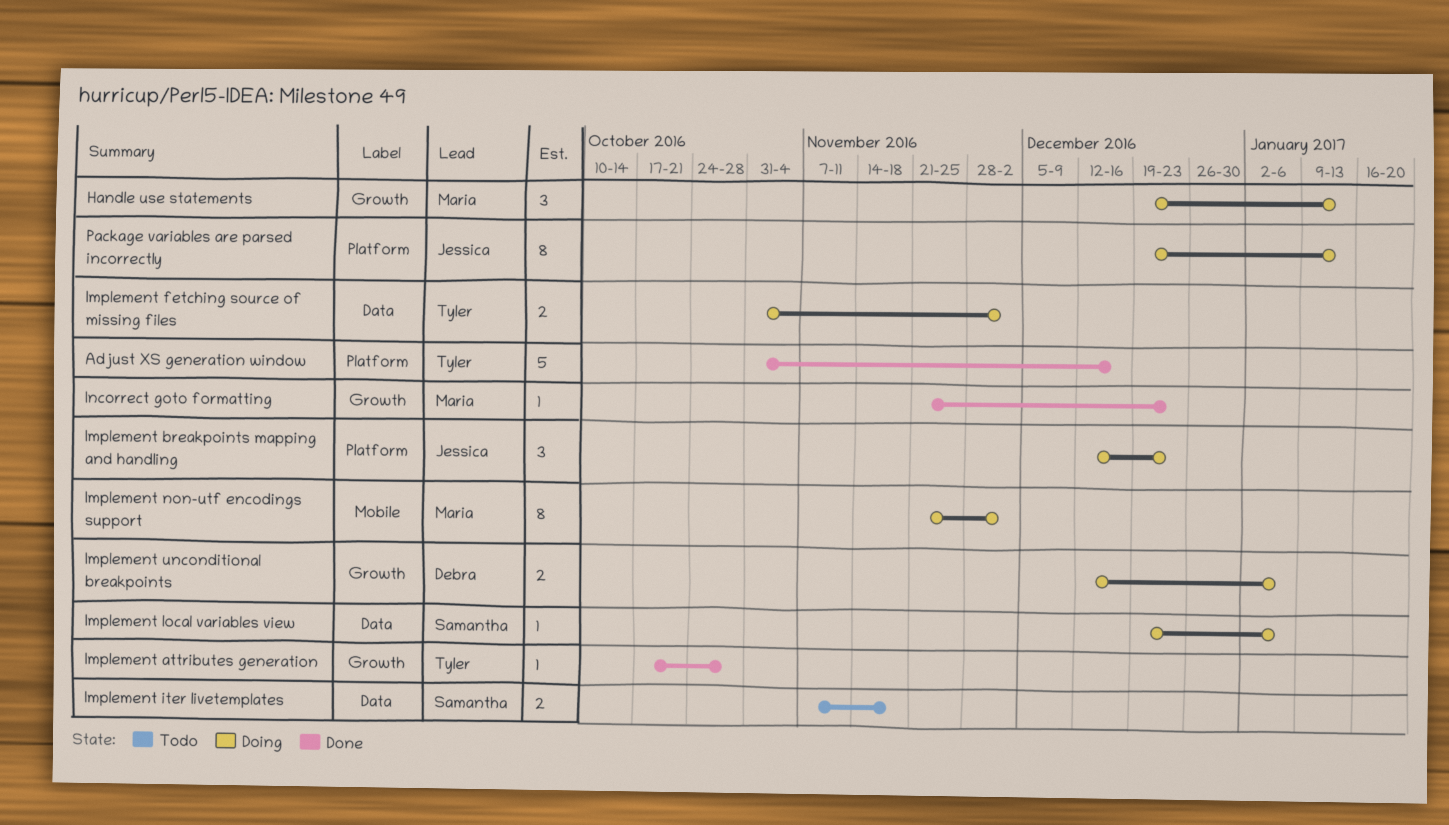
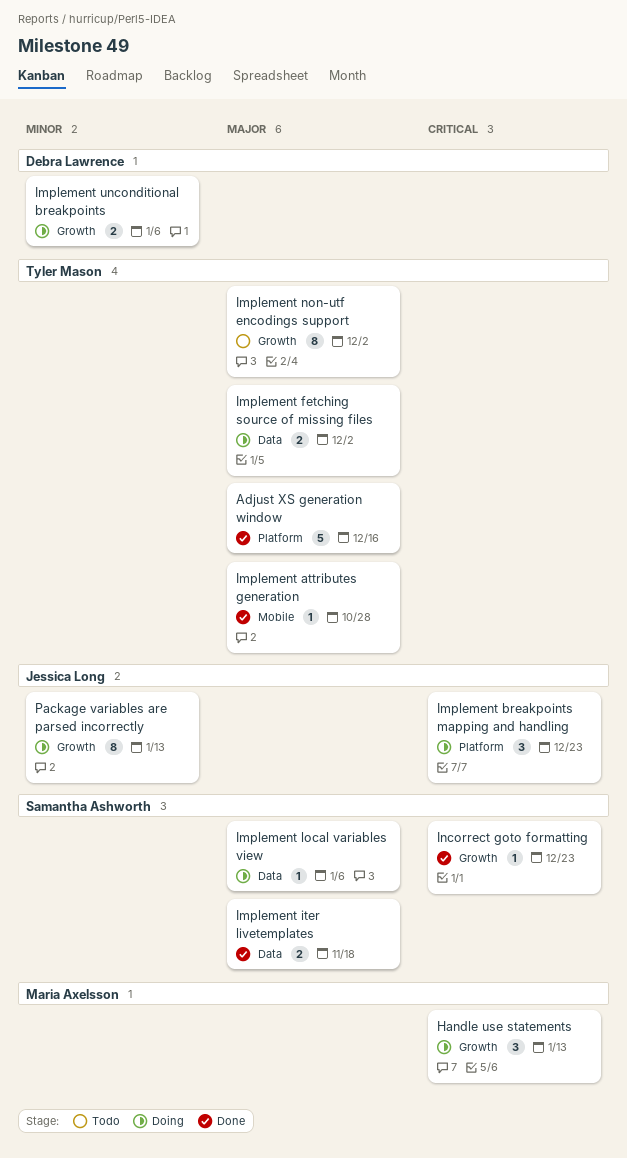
Implement attributes generation, label: Growth -> Mobile
Implement iter livetemplates, status: Todo -> Done
Implement non-utf encodings support, status: Doing -> Todo
Implement non-utf encodings support, owner: Maria Axelsson -> Tyler Mason
Implement non-utf encodings support, label: Mobile -> Growth
Incorrect goto formatting, owner: Maria Axelsson -> Samantha Ashworth
Package variables are parsed incorrectly, label: Platform -> Growth

